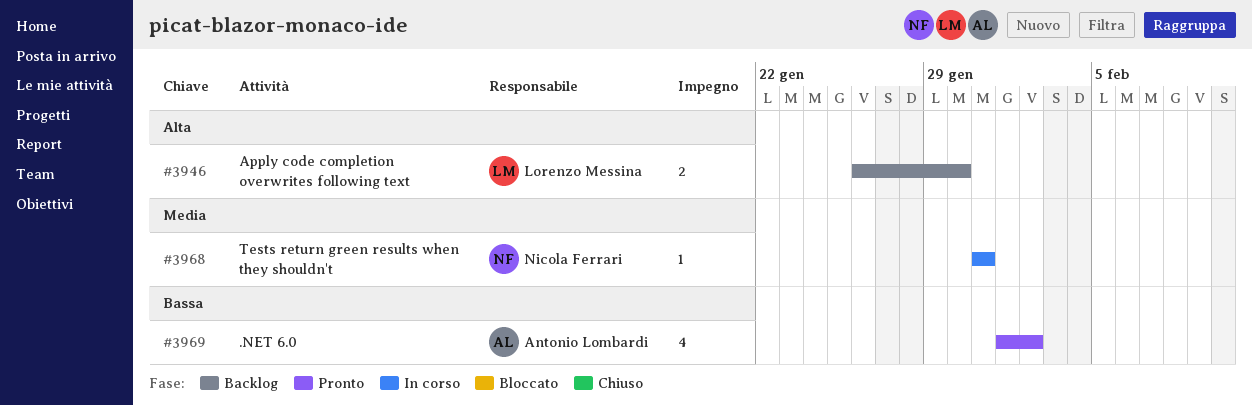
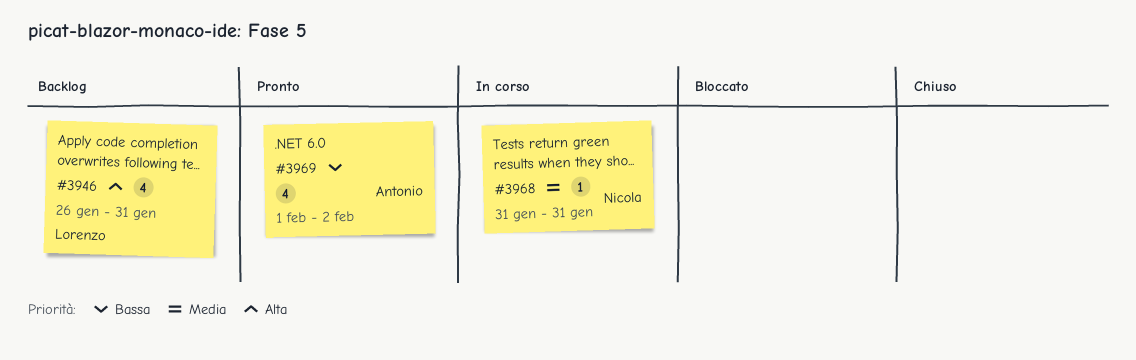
#3946, estimate: 2 -> 4
#3946, due: Jan 30 -> Jan 31

